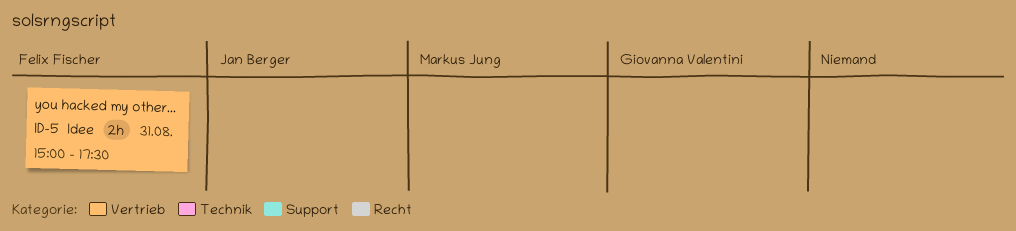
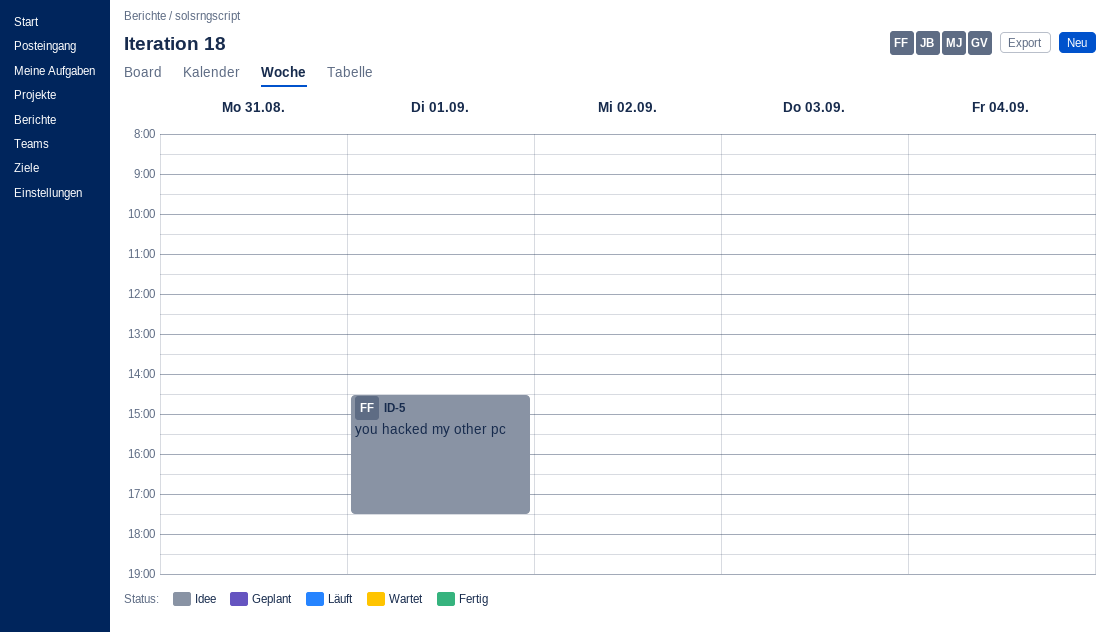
ID-5, day: Aug 31 -> Sep 1
ID-5, begins: 15:00 -> 14:30

